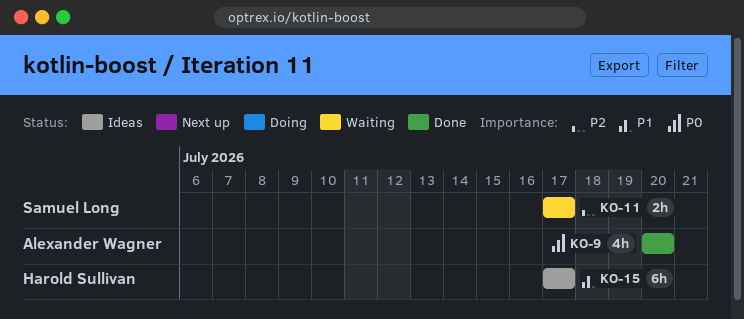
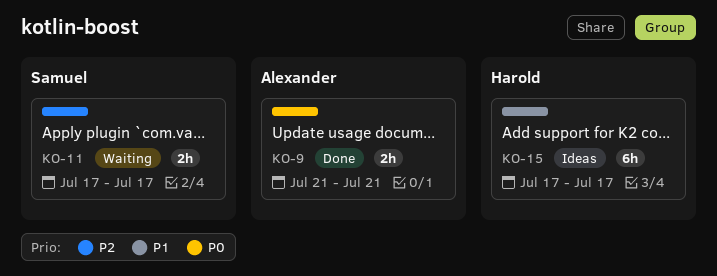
KO-9, estimate: 4h -> 2h
KO-9, start: Jul 20 -> Jul 21
KO-9, due: Jul 20 -> Jul 21

